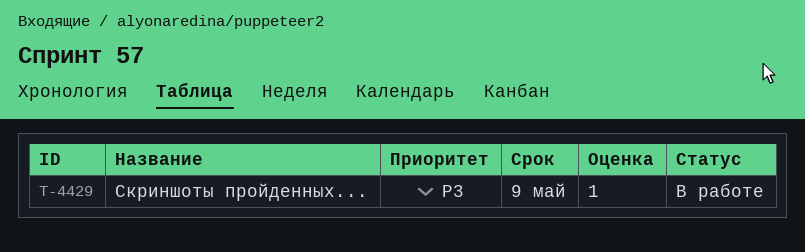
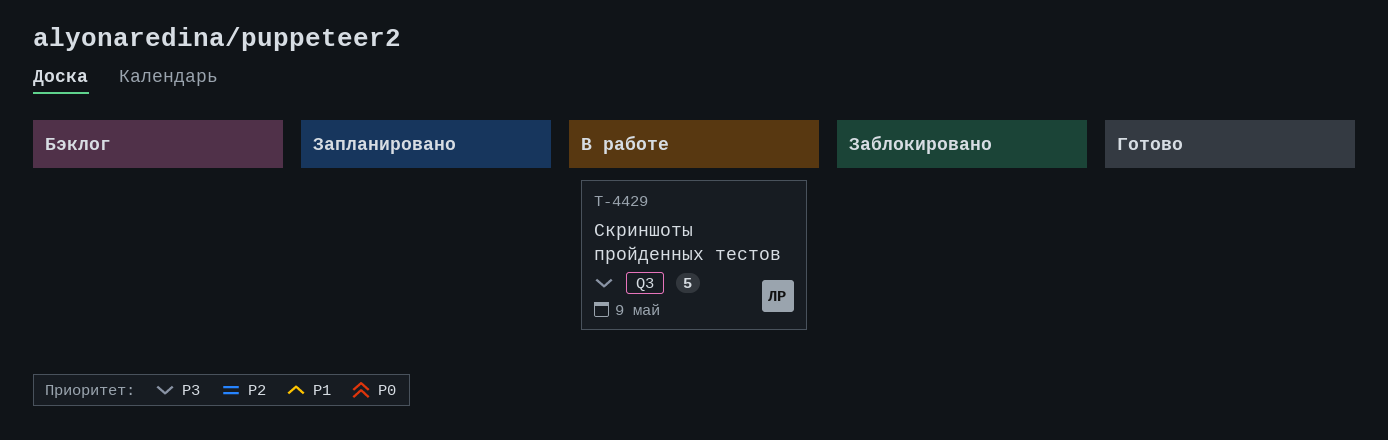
T-4429, estimate: 1 -> 5

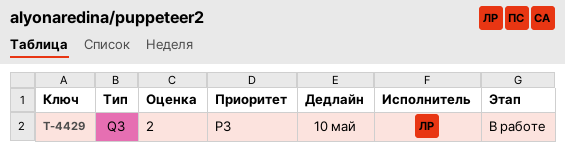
T-4429, estimate: 5 -> 2
T-4429, due: May 9 -> May 10

